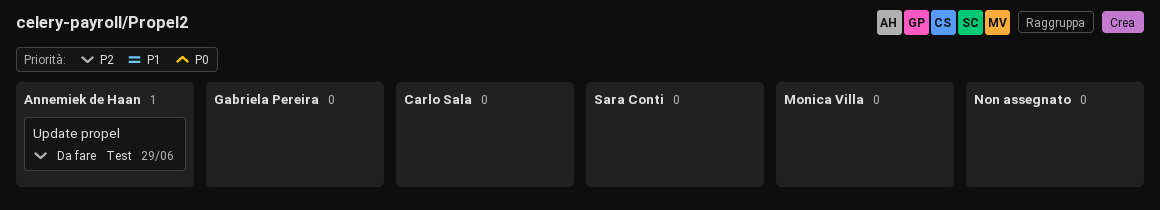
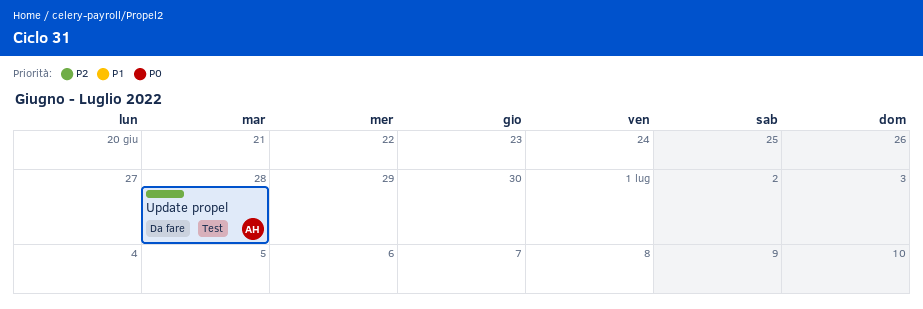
Update propel, due: Jun 29 -> Jun 28

